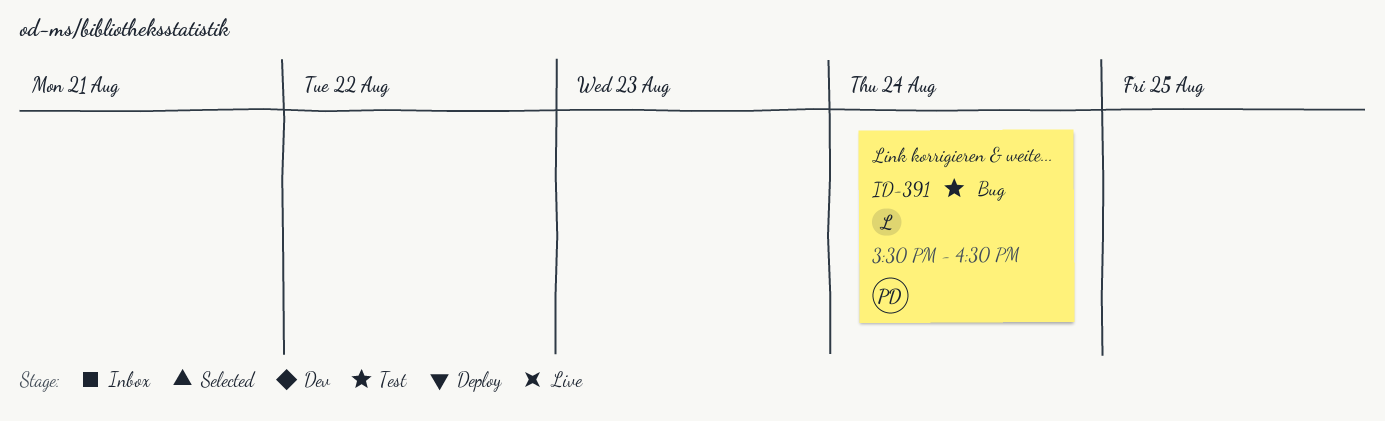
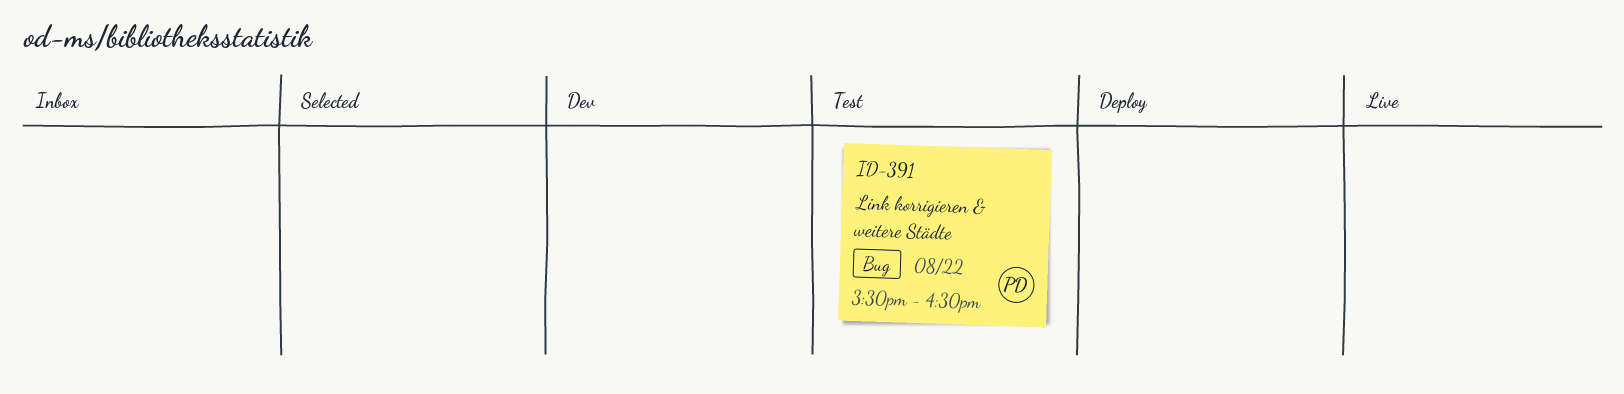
ID-391, day: Aug 24 -> Aug 22

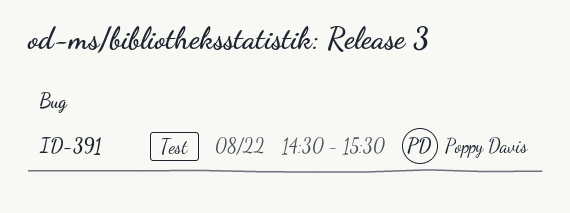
ID-391, begins: 15:30 -> 14:30
ID-391, ends: 16:30 -> 15:30

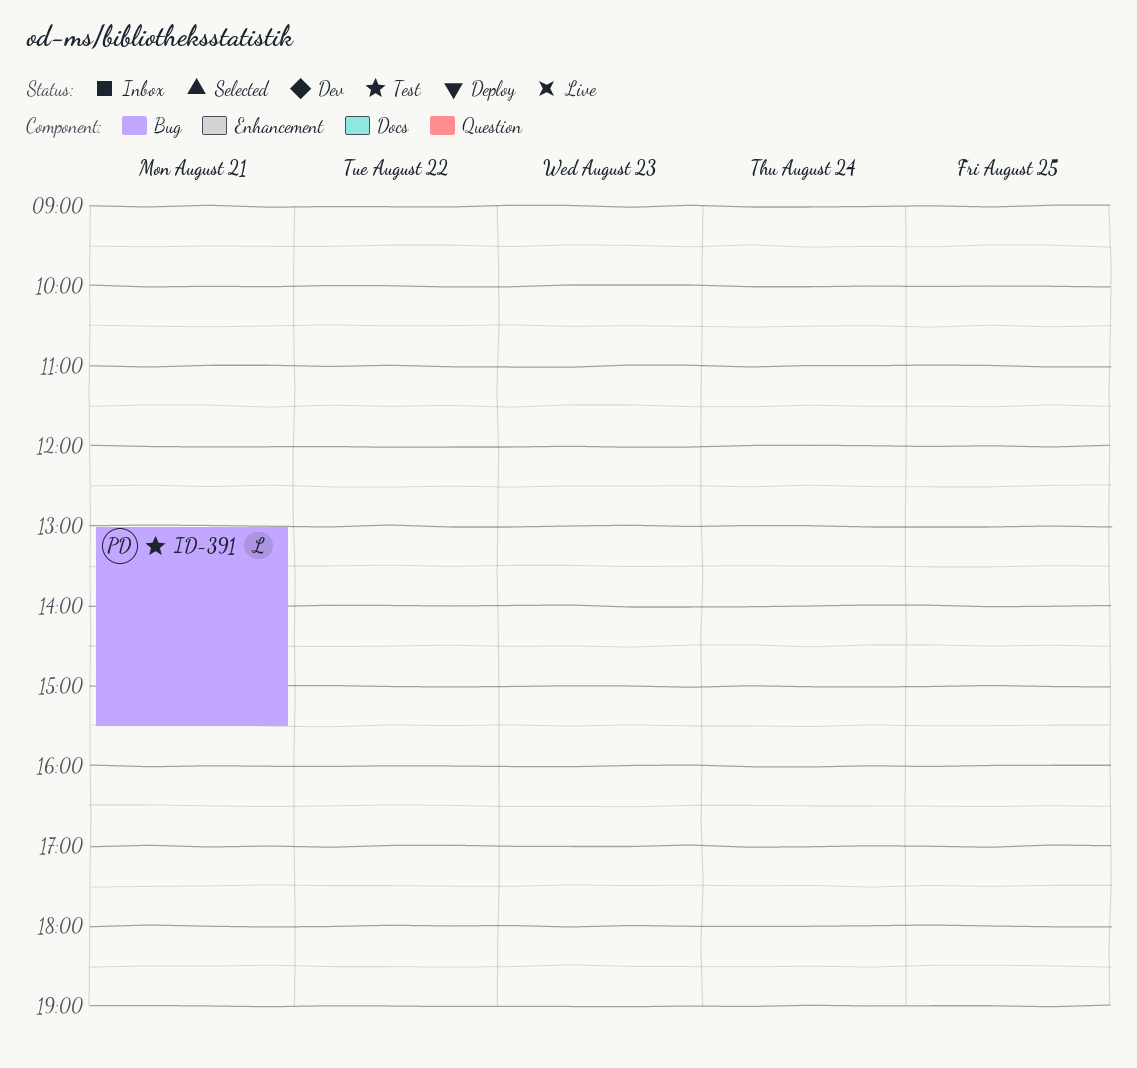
ID-391, day: Aug 22 -> Aug 21
ID-391, begins: 14:30 -> 13:00

